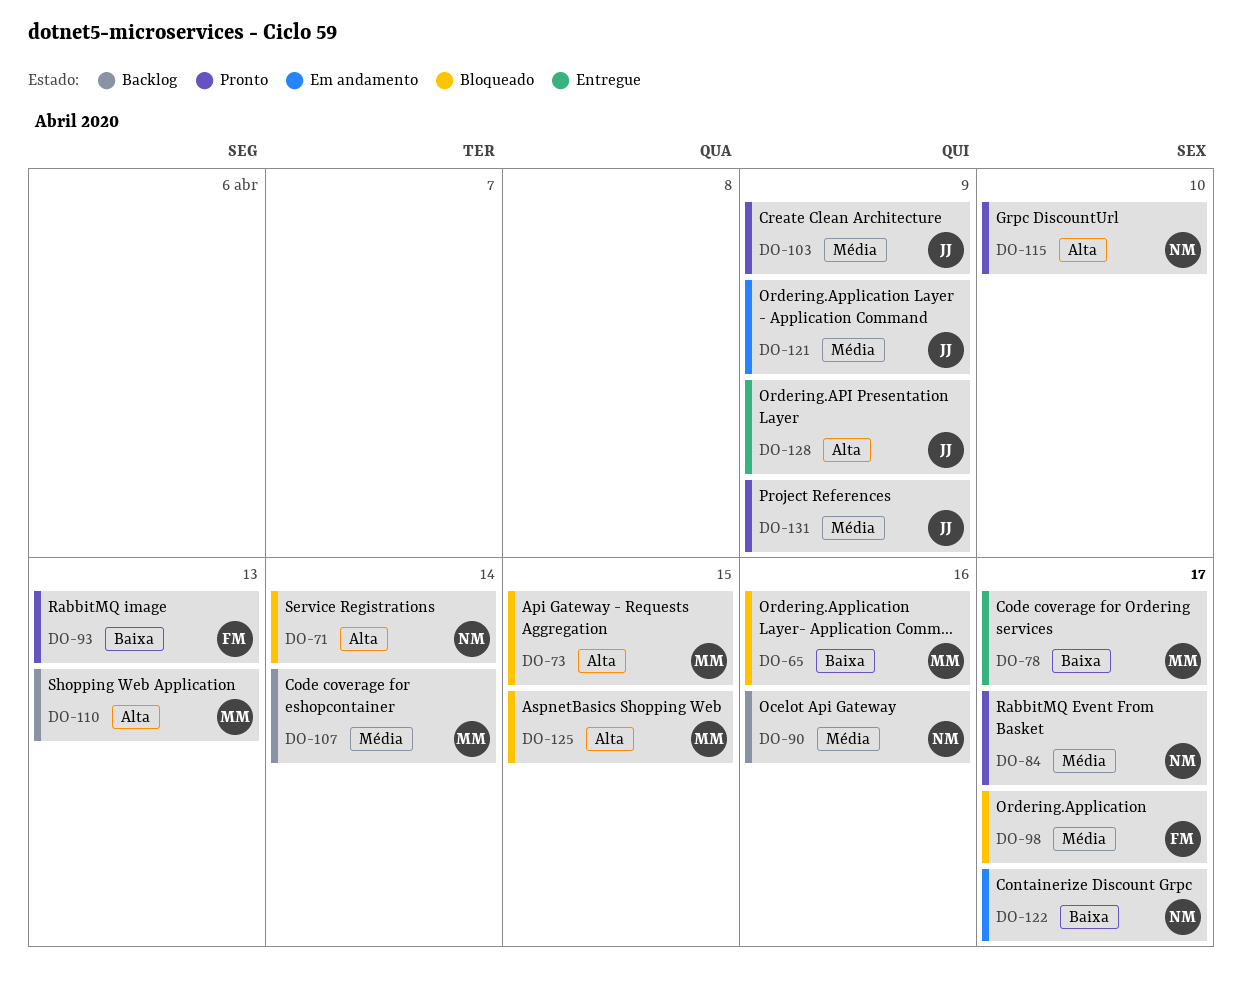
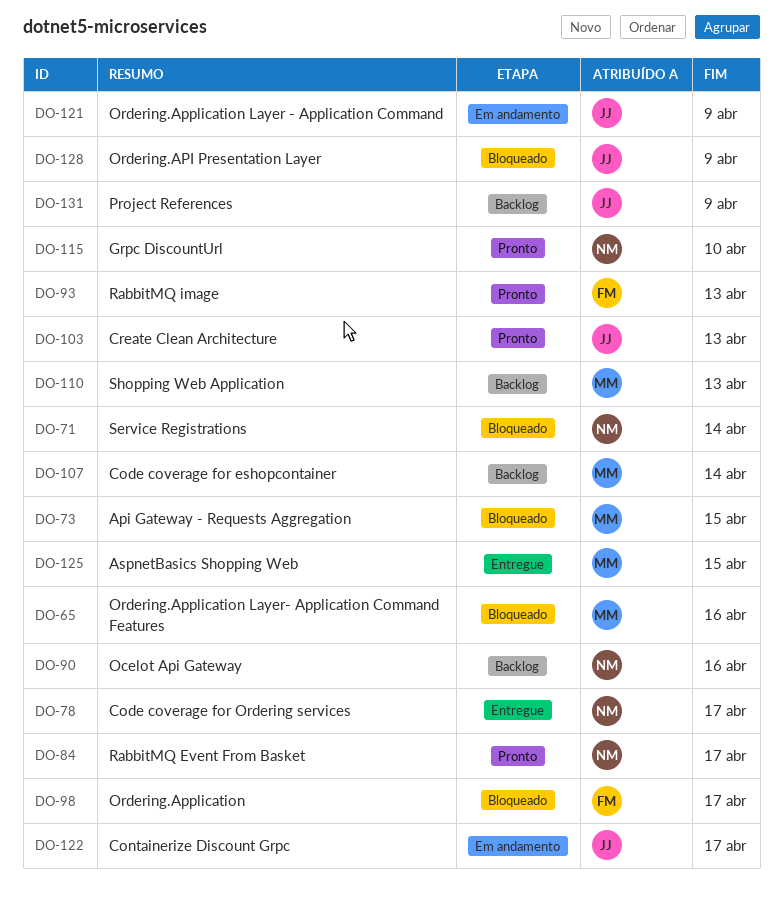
DO-78, owner: MM -> NM
DO-103, due: Apr 9 -> Apr 13
DO-122, owner: NM -> JJ
DO-125, status: Bloqueado -> Entregue
DO-128, status: Entregue -> Bloqueado
DO-131, status: Pronto -> Backlog

